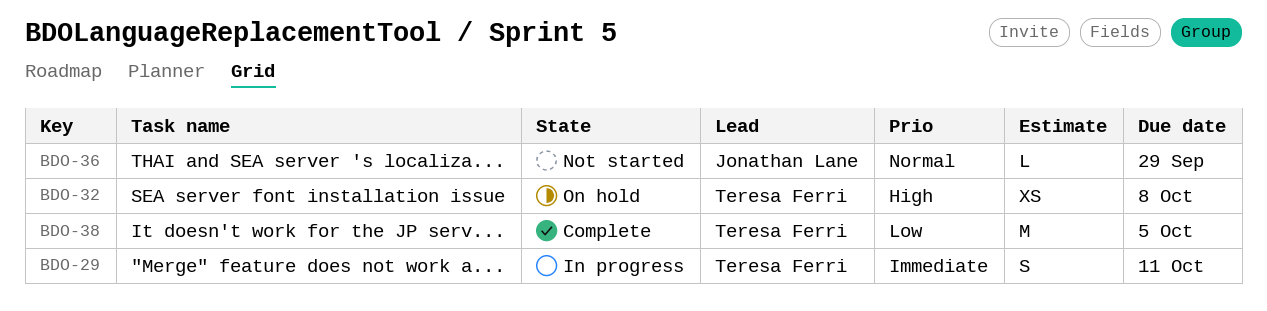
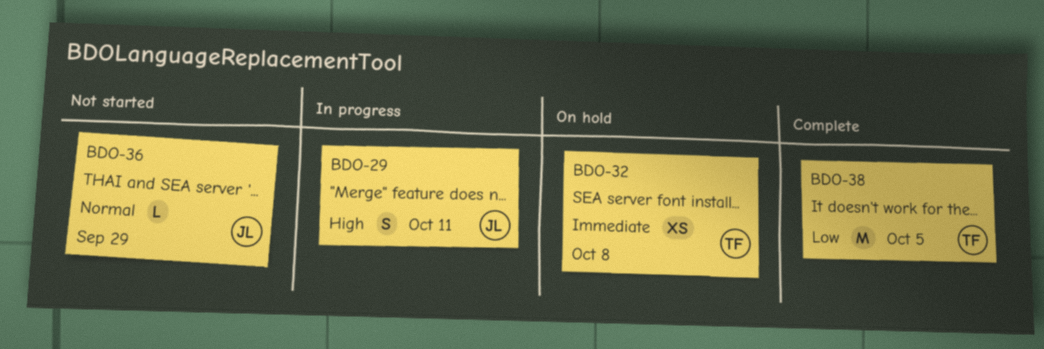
BDO-29, owner: Teresa Ferri -> Jonathan Lane
BDO-29, priority: Immediate -> High
BDO-32, priority: High -> Immediate

